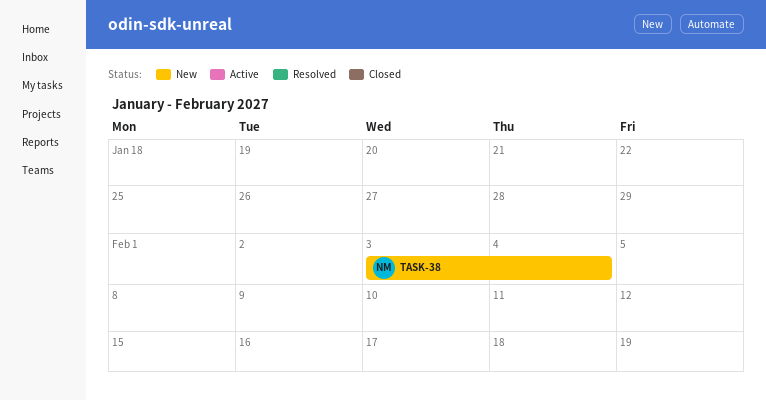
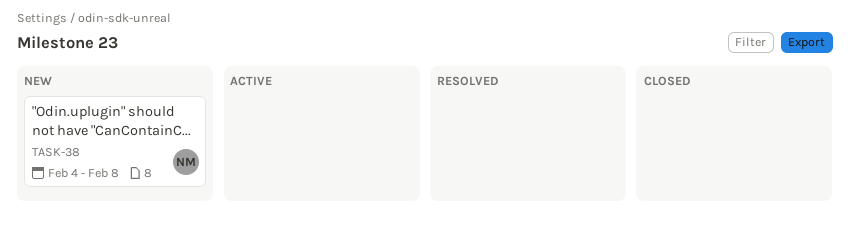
TASK-38, start: Feb 3 -> Feb 4
TASK-38, due: Feb 4 -> Feb 8

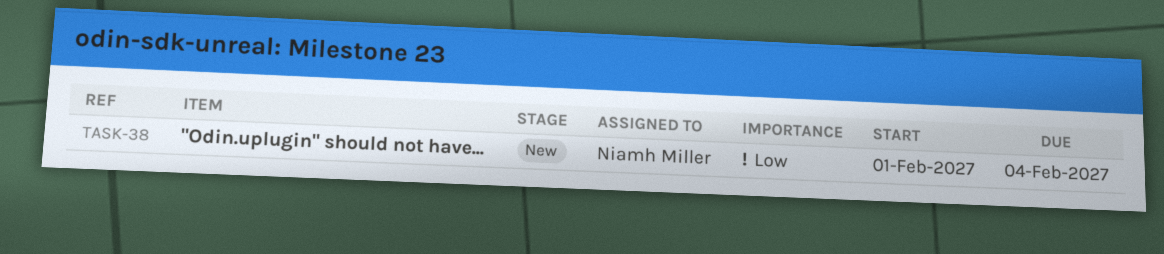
TASK-38, start: Feb 4 -> Feb 1
TASK-38, due: Feb 8 -> Feb 4

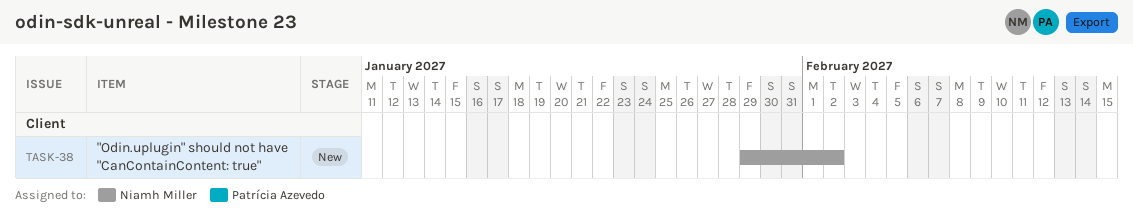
TASK-38, start: Feb 1 -> Jan 29
TASK-38, due: Feb 4 -> Feb 2

